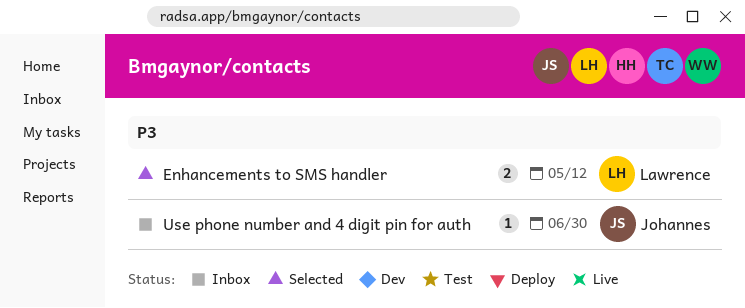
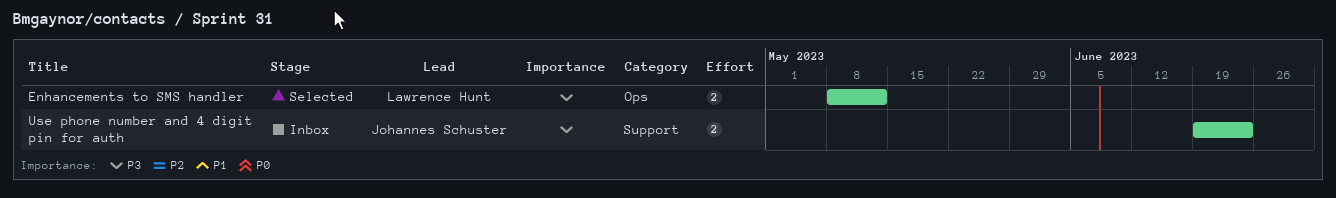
Use phone number and 4 digit pin for auth, estimate: 1 -> 2
Use phone number and 4 digit pin for auth, due: Jun 30 -> Jun 23

